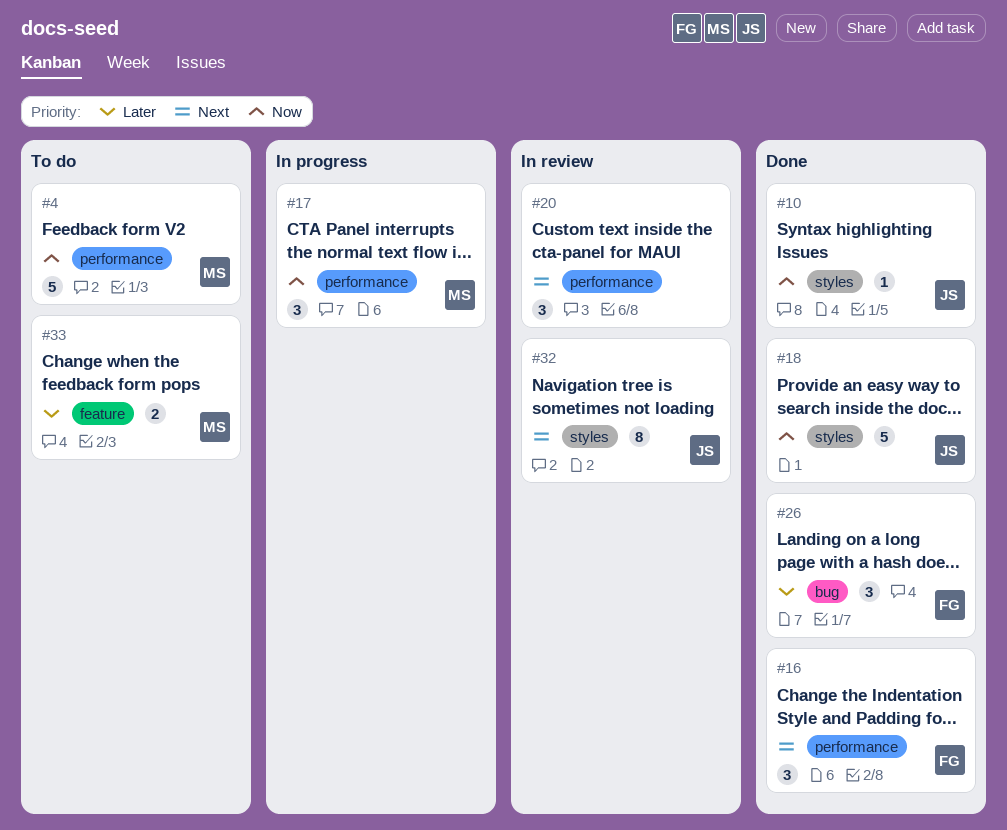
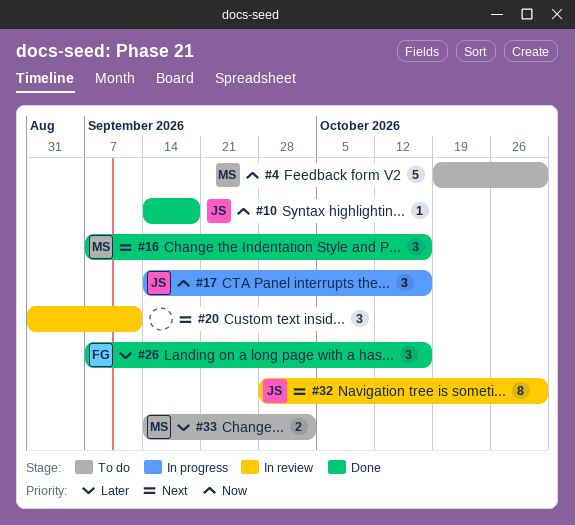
#16, owner: FG -> MS
#17, owner: MS -> JS
#18: present -> none

